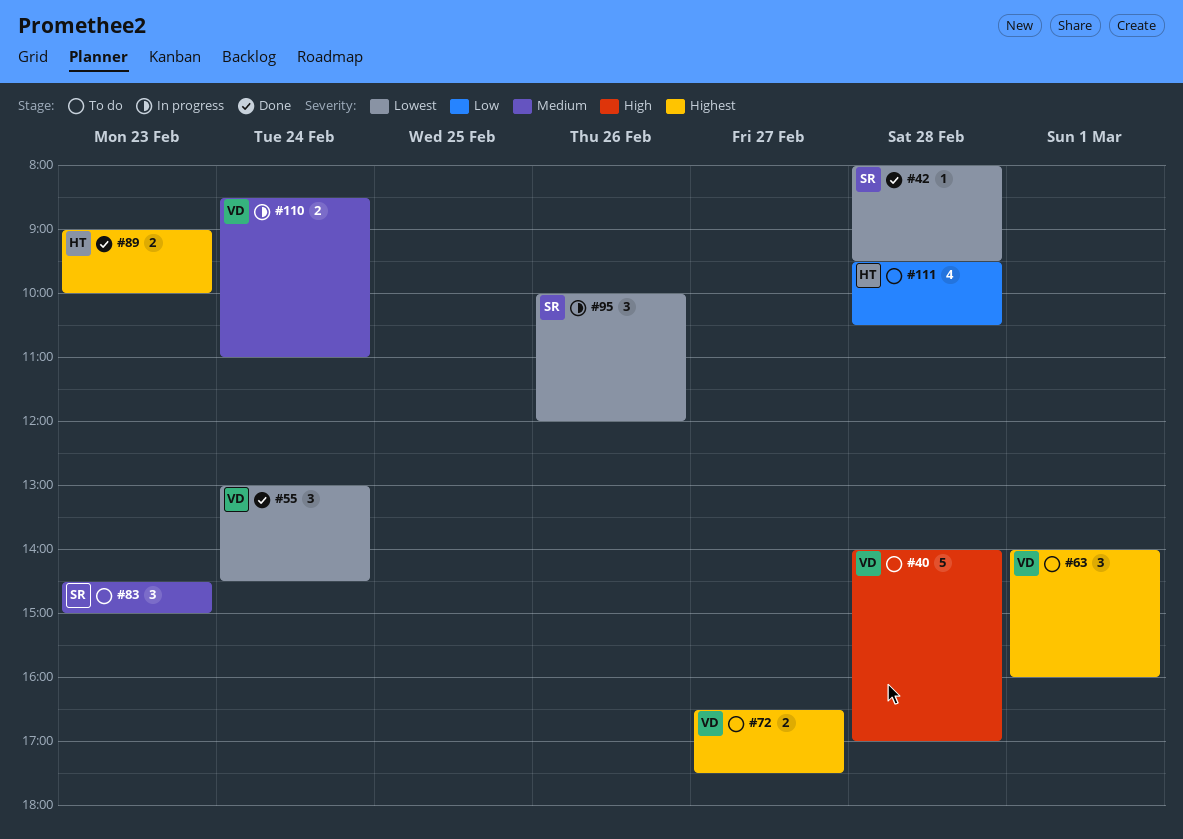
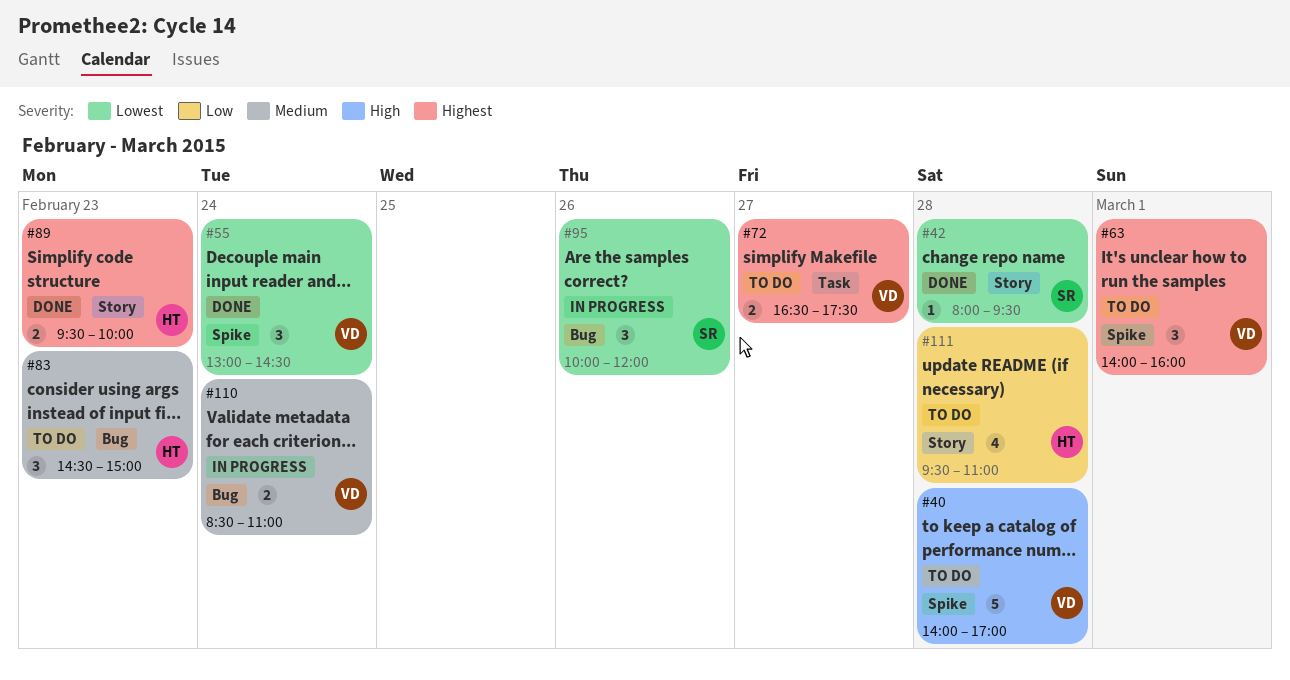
#83, owner: SR -> HT
#89, begins: 09:00 -> 09:30
#111, ends: 10:30 -> 11:00

